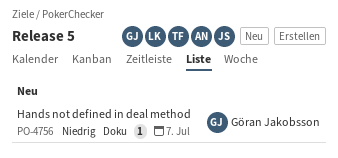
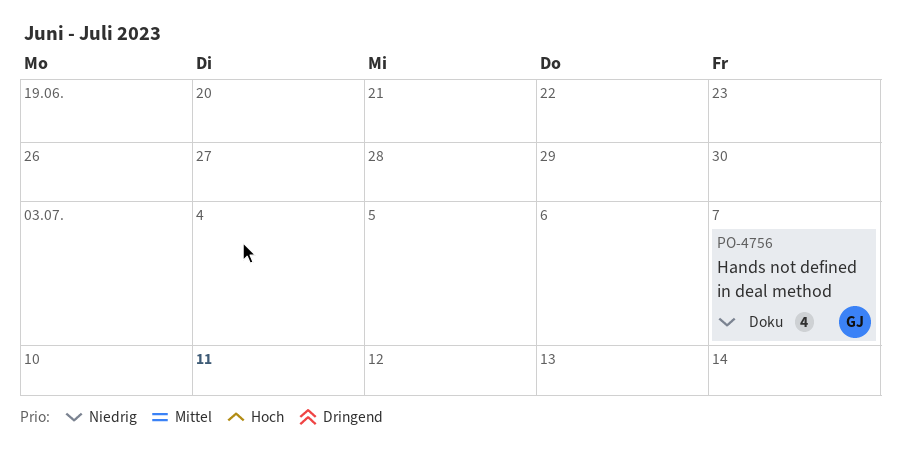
PO-4756, estimate: 1 -> 4

